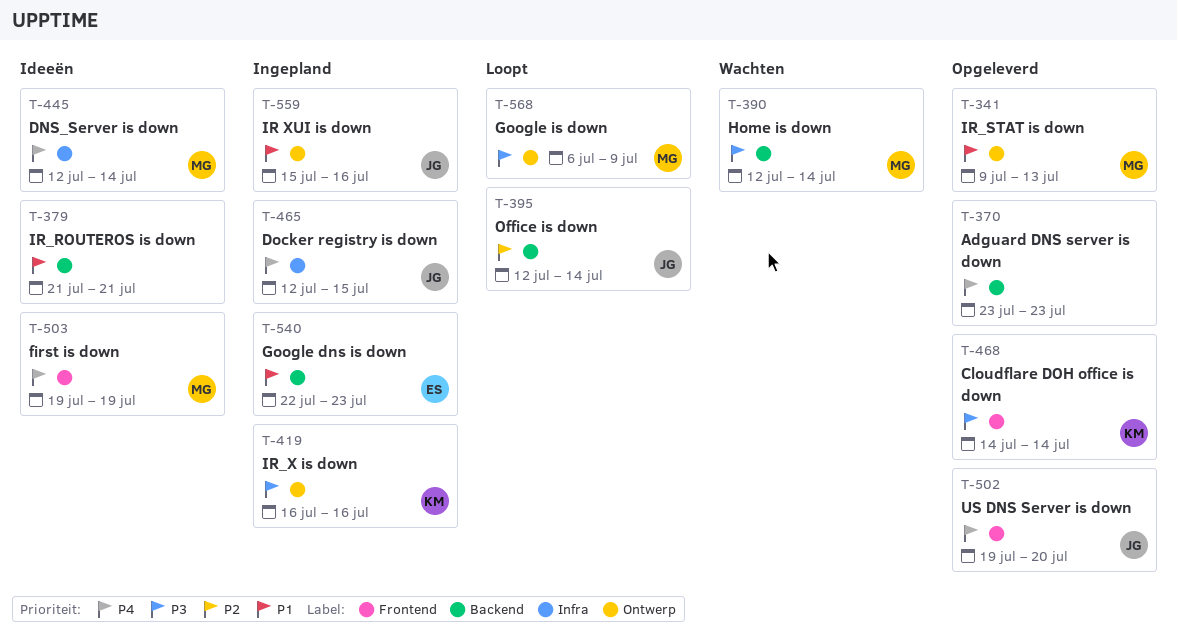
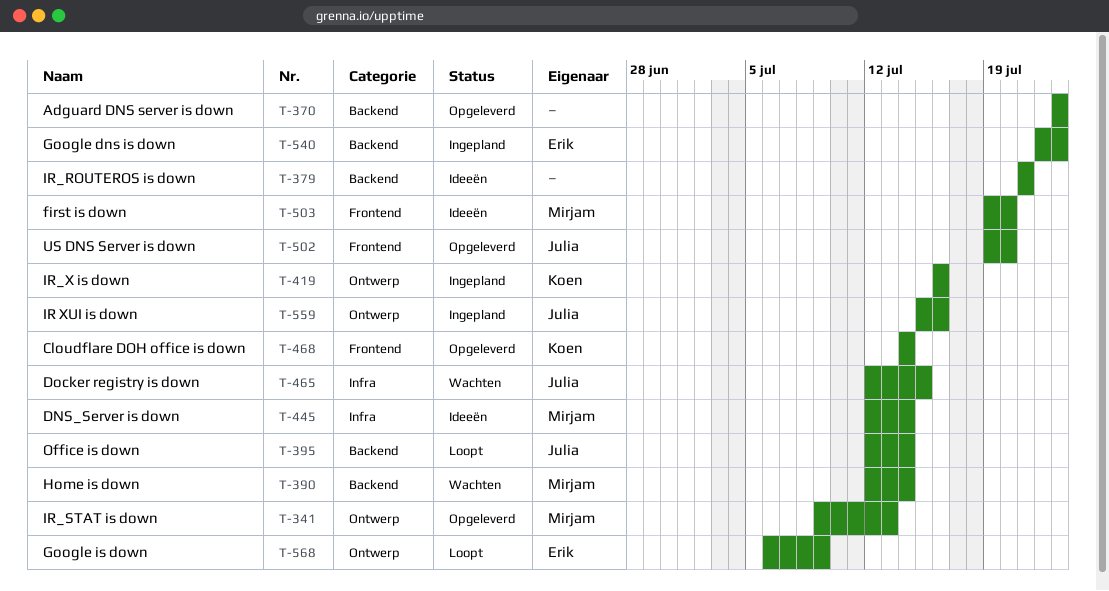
T-465, status: Ingepland -> Wachten
T-503, due: Jul 19 -> Jul 20
T-568, owner: Mirjam -> Erik

